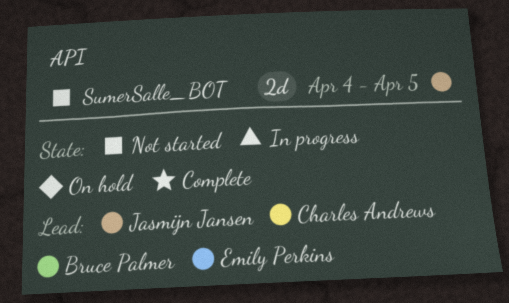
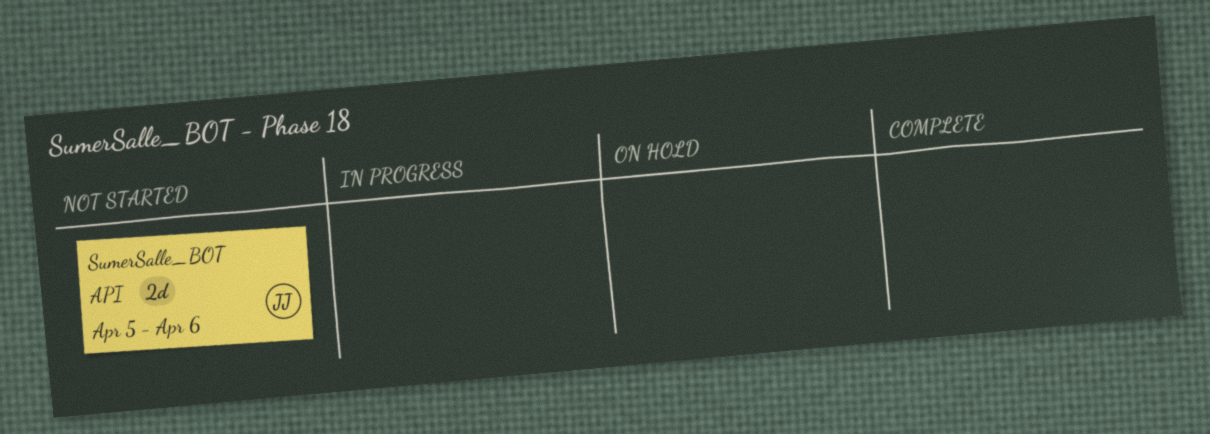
SumerSalle_BOT, start: Apr 4 -> Apr 5
SumerSalle_BOT, due: Apr 5 -> Apr 6

